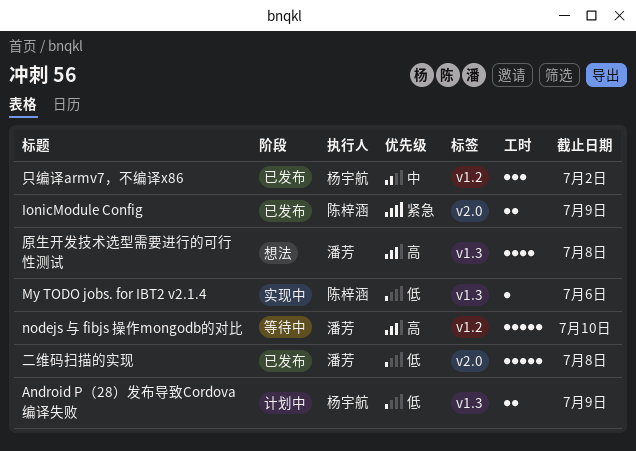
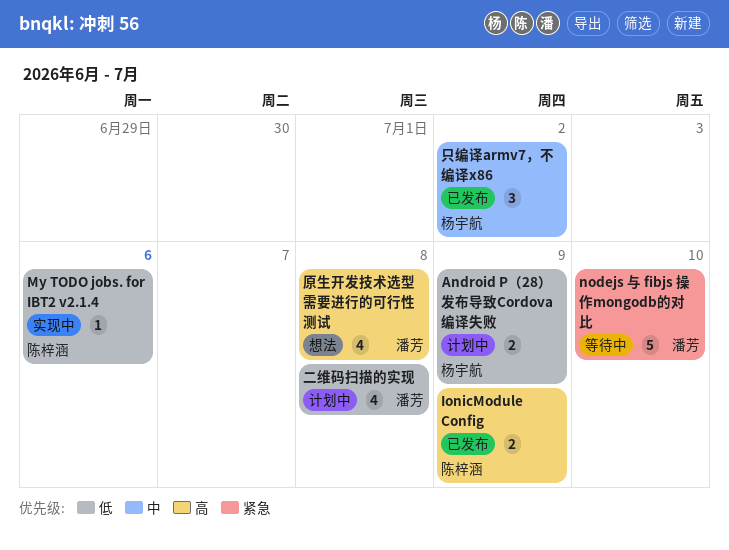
IonicModule Config, priority: 紧急 -> 高
nodejs 与 fibjs 操作mongodb的对比, priority: 高 -> 紧急
二维码扫描的实现, status: 已发布 -> 计划中
二维码扫描的实现, estimate: 5 -> 4

